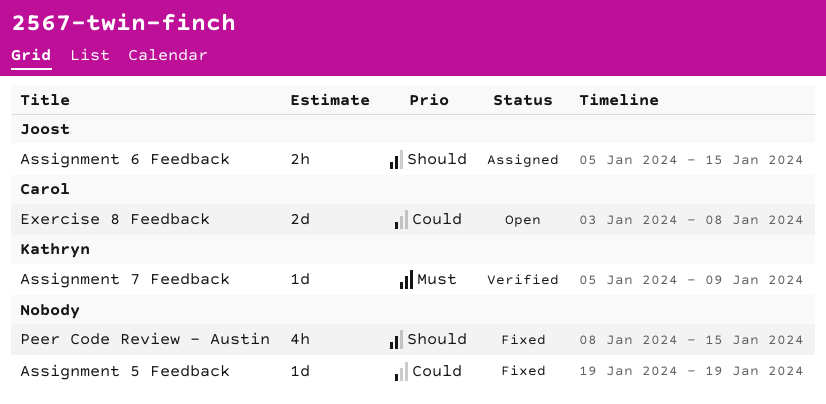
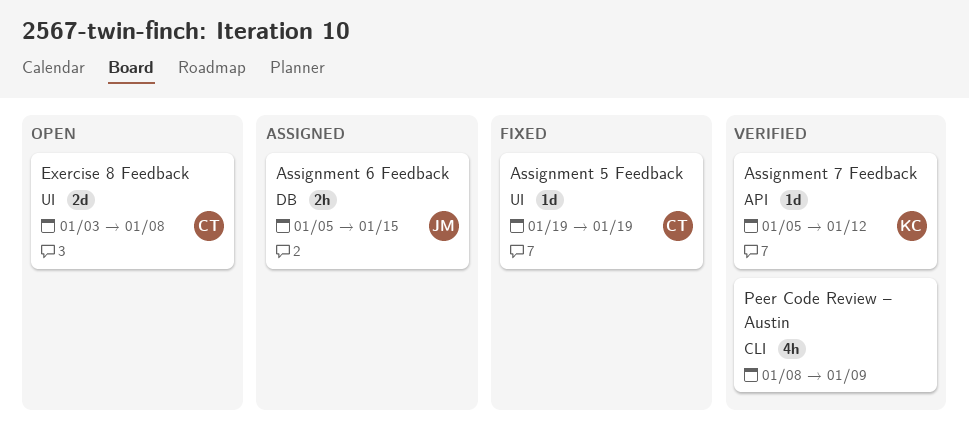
Assignment 5 Feedback, owner: none -> Carol
Assignment 7 Feedback, due: Jan 9 -> Jan 12
Peer Code Review – Austin, status: Fixed -> Verified
Peer Code Review – Austin, due: Jan 15 -> Jan 9

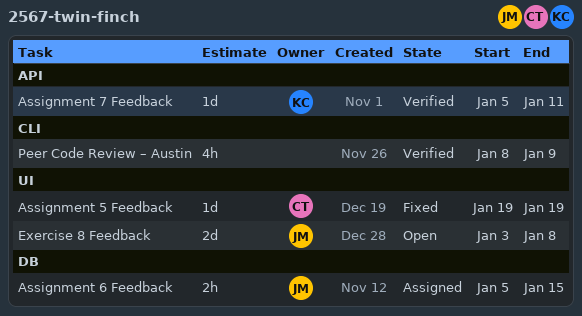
Assignment 7 Feedback, due: Jan 12 -> Jan 11
Exercise 8 Feedback, owner: CT -> JM

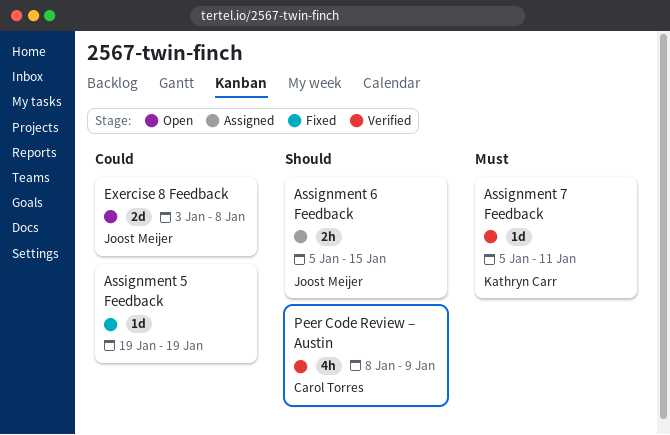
Assignment 5 Feedback, owner: Carol Torres -> none
Peer Code Review – Austin, owner: none -> Carol Torres

